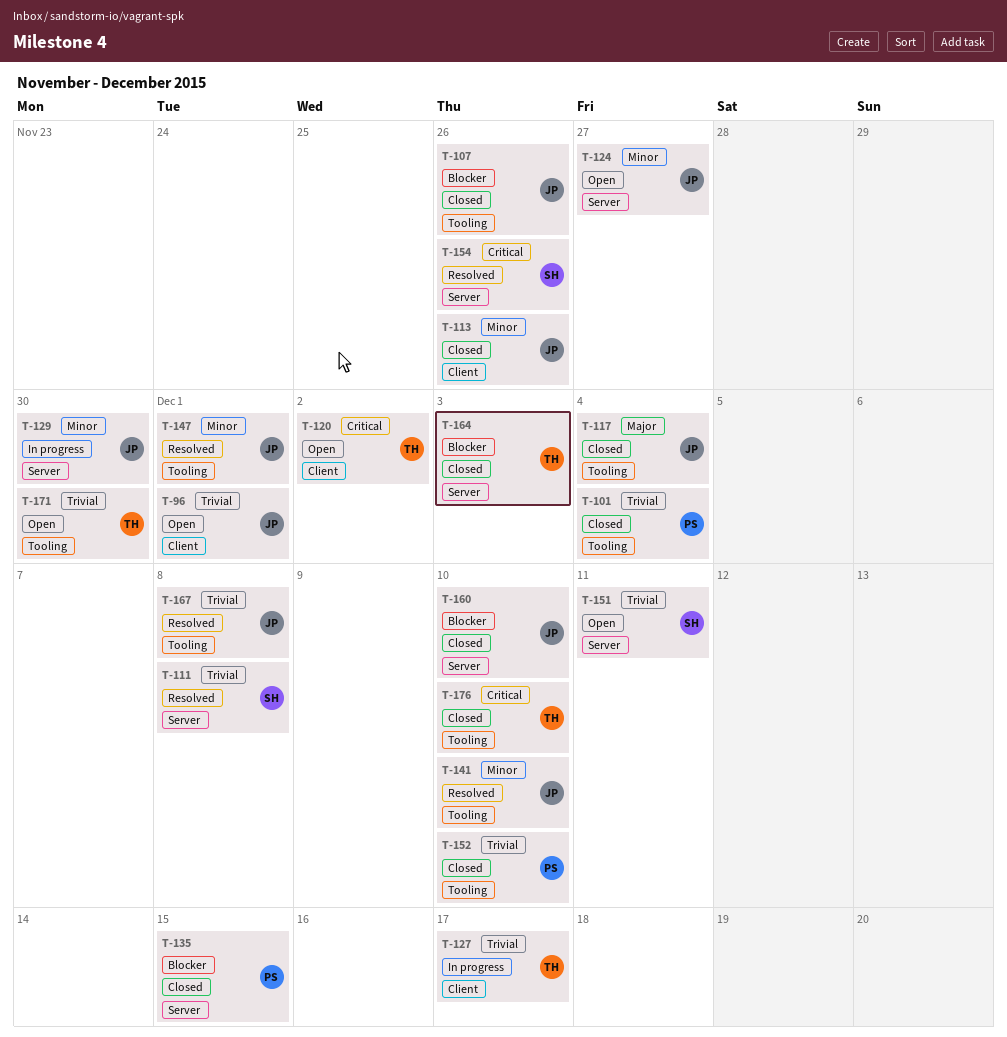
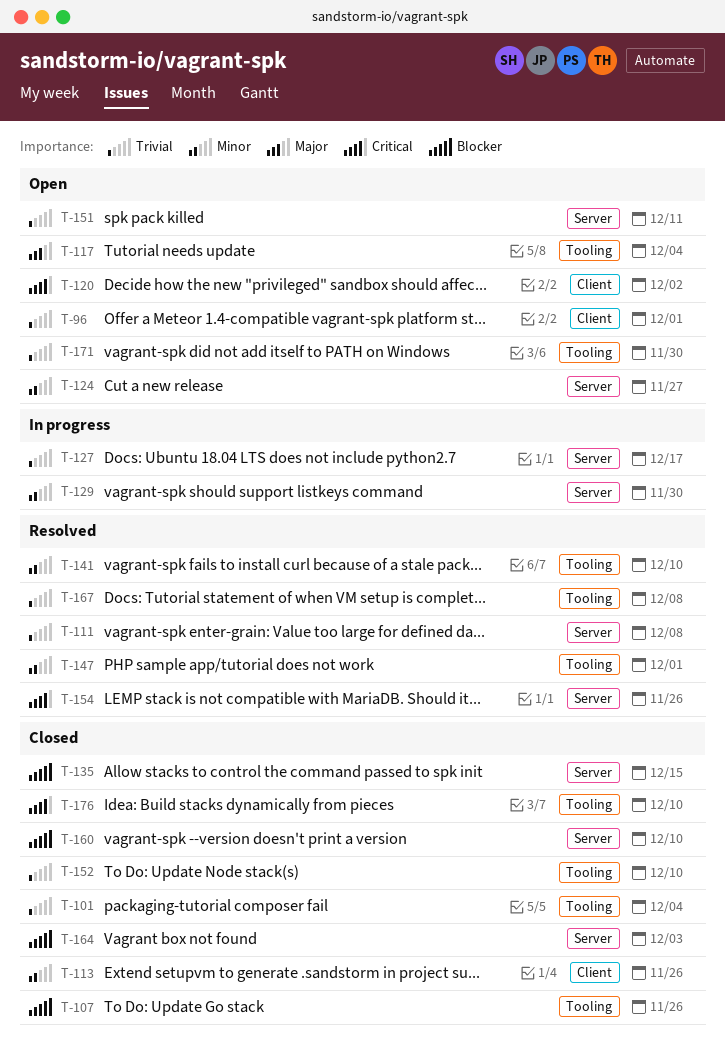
T-117, status: Closed -> Open
T-127, label: Client -> Server

